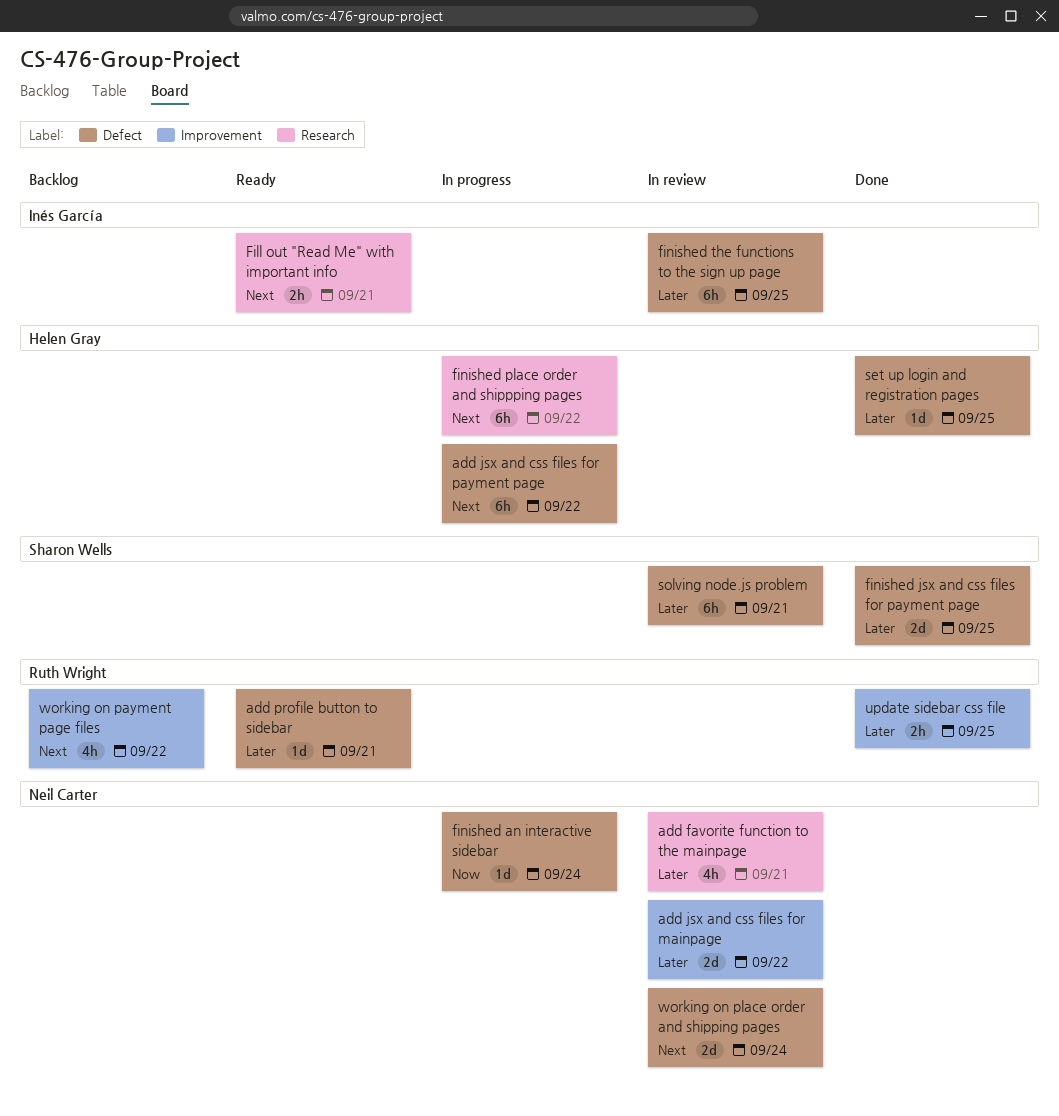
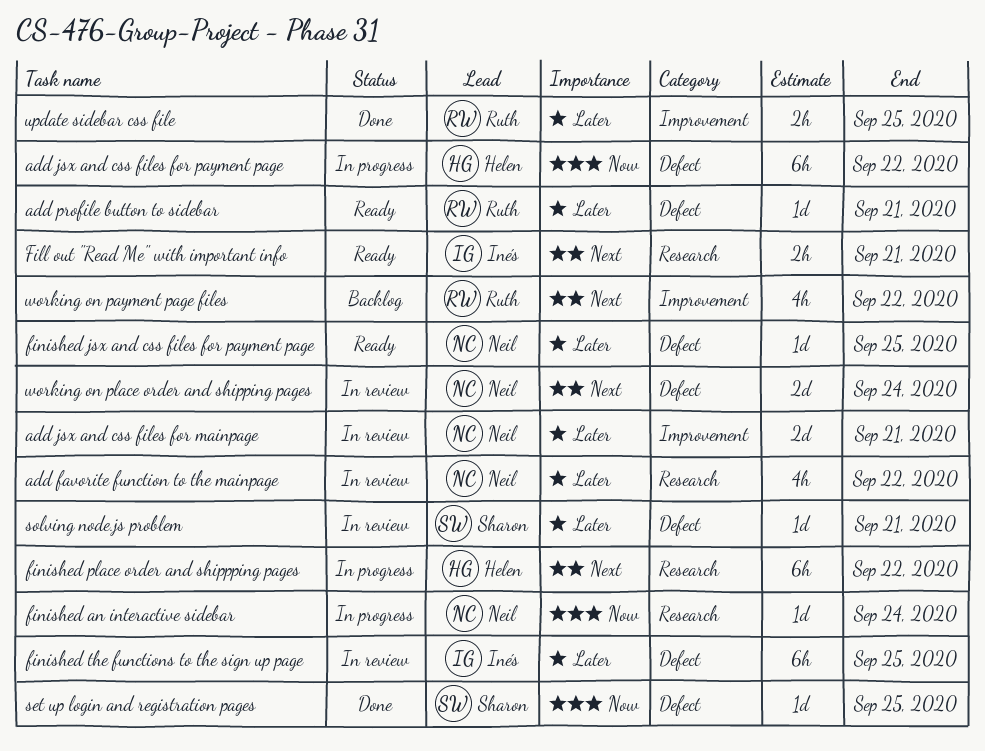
add favorite function to the mainpage, due: Sep 21 -> Sep 22
add jsx and css files for mainpage, due: Sep 22 -> Sep 21
add jsx and css files for payment page, priority: Next -> Now
finished an interactive sidebar, label: Defect -> Research
finished jsx and css files for payment page, status: Done -> Ready
finished jsx and css files for payment page, owner: Sharon Wells -> Neil Carter
finished jsx and css files for payment page, estimate: 2d -> 1d
set up login and registration pages, owner: Helen Gray -> Sharon Wells
set up login and registration pages, priority: Later -> Now
solving node.js problem, estimate: 6h -> 1d

